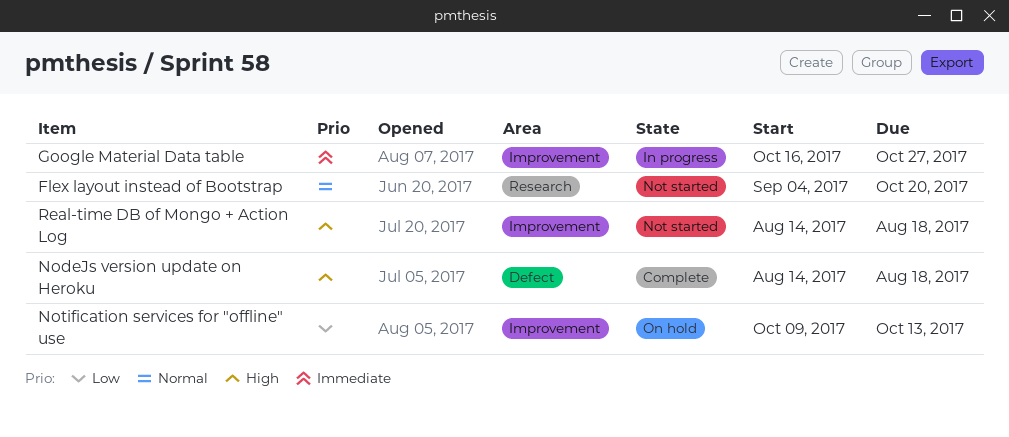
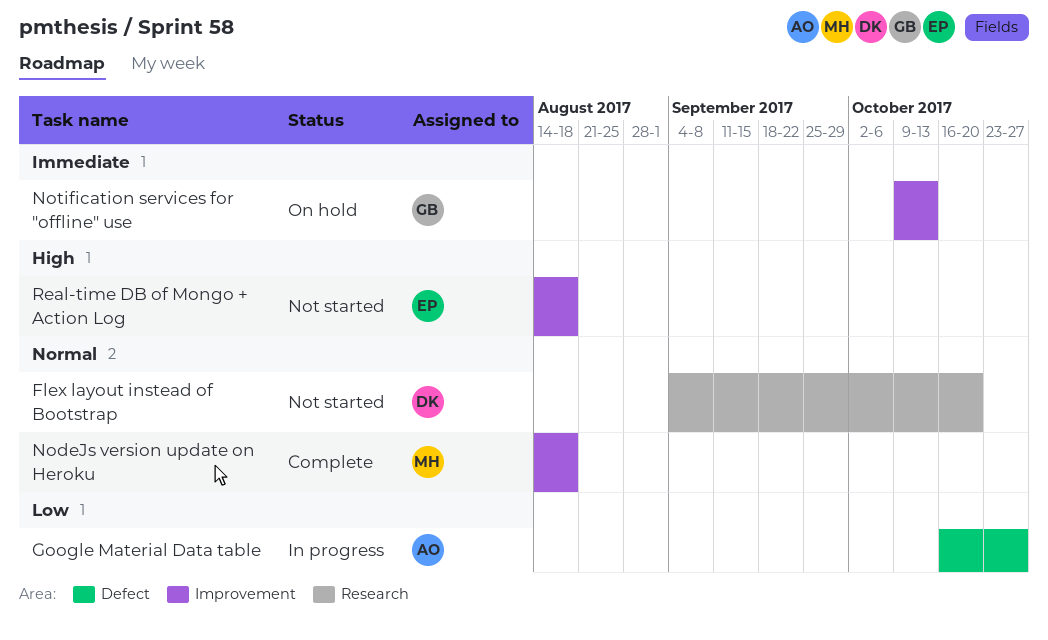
Google Material Data table, priority: Immediate -> Low
Google Material Data table, label: Improvement -> Defect
NodeJs version update on Heroku, priority: High -> Normal
NodeJs version update on Heroku, label: Defect -> Improvement
Notification services for "offline" use, priority: Low -> Immediate

